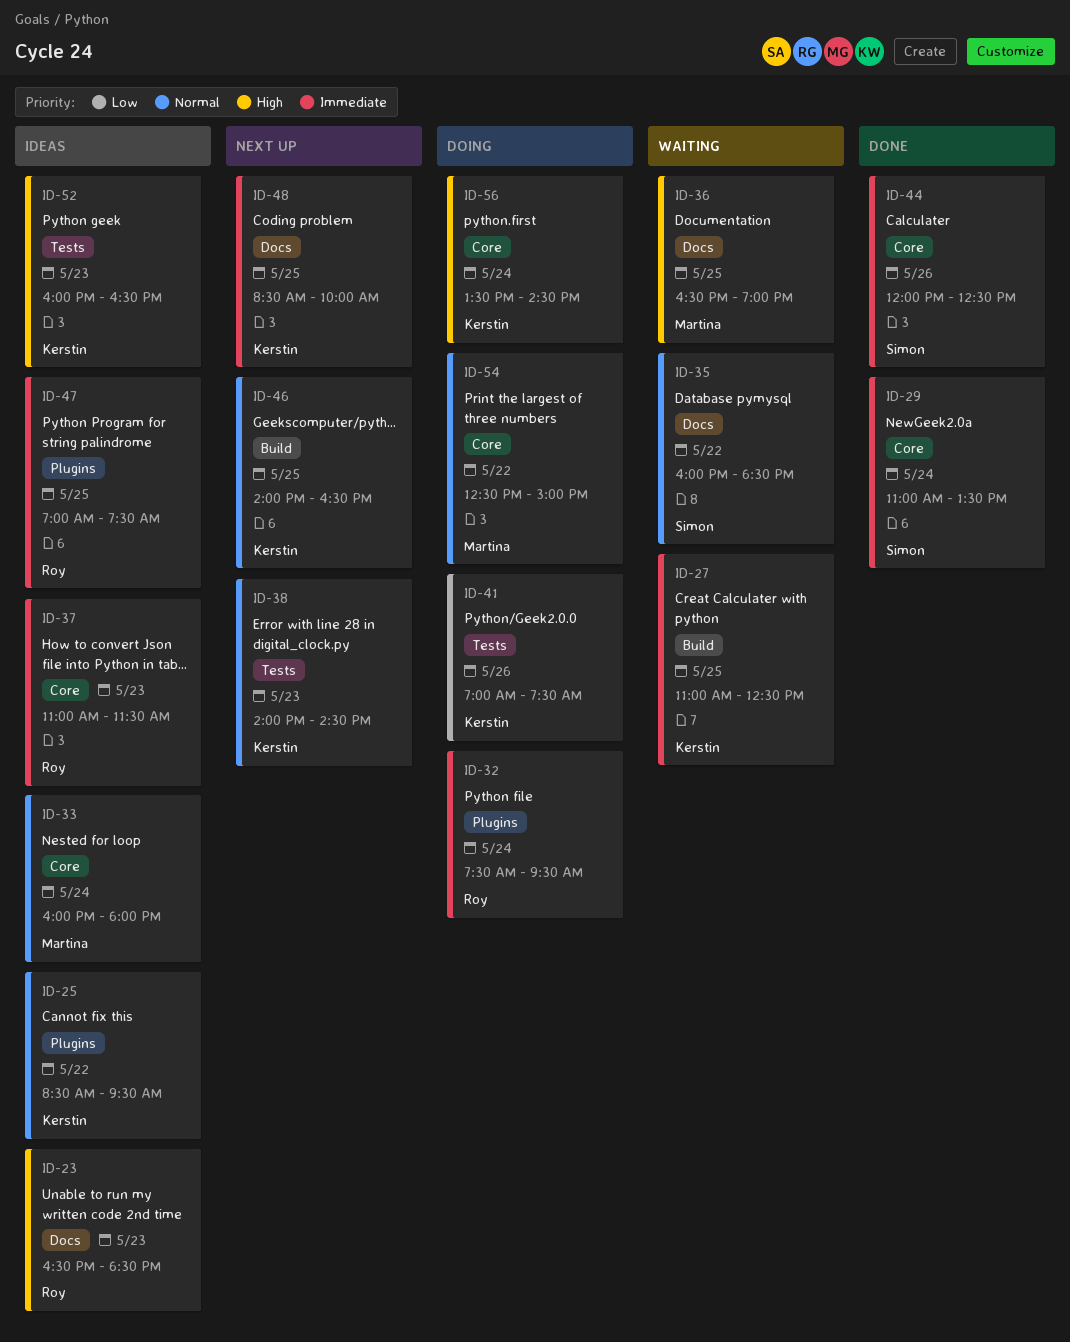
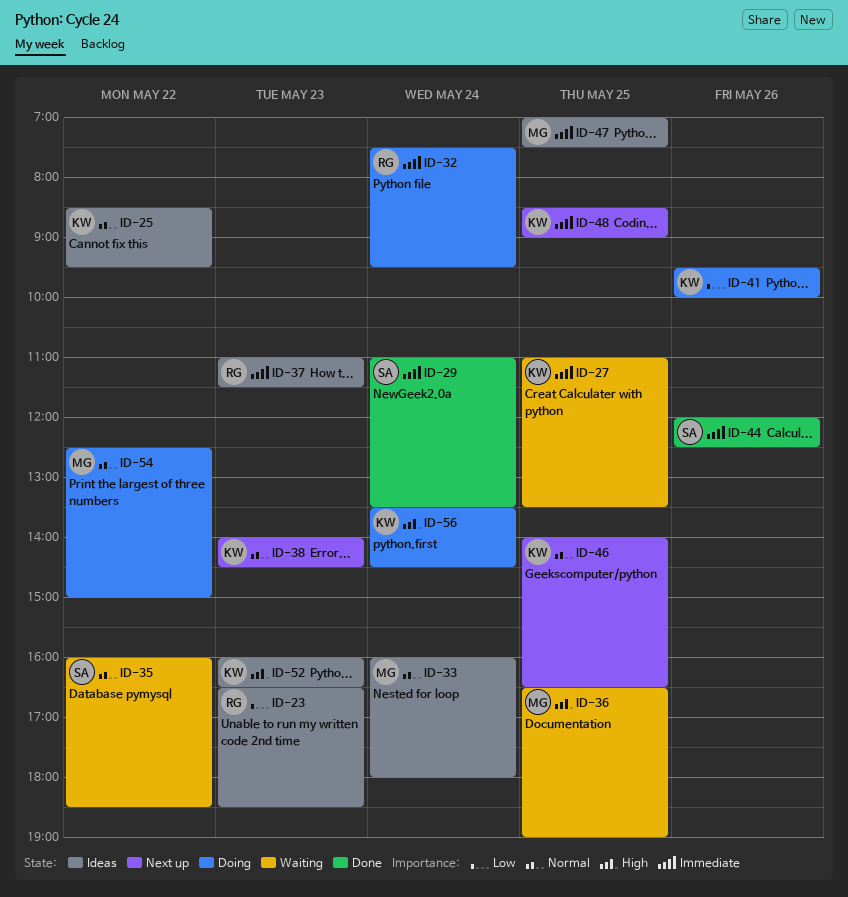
ID-23, priority: High -> Low
ID-27, ends: 12:30 -> 13:30
ID-41, begins: 07:00 -> 09:30
ID-41, ends: 07:30 -> 10:00
ID-47, owner: Roy -> Martina
ID-48, ends: 10:00 -> 09:00

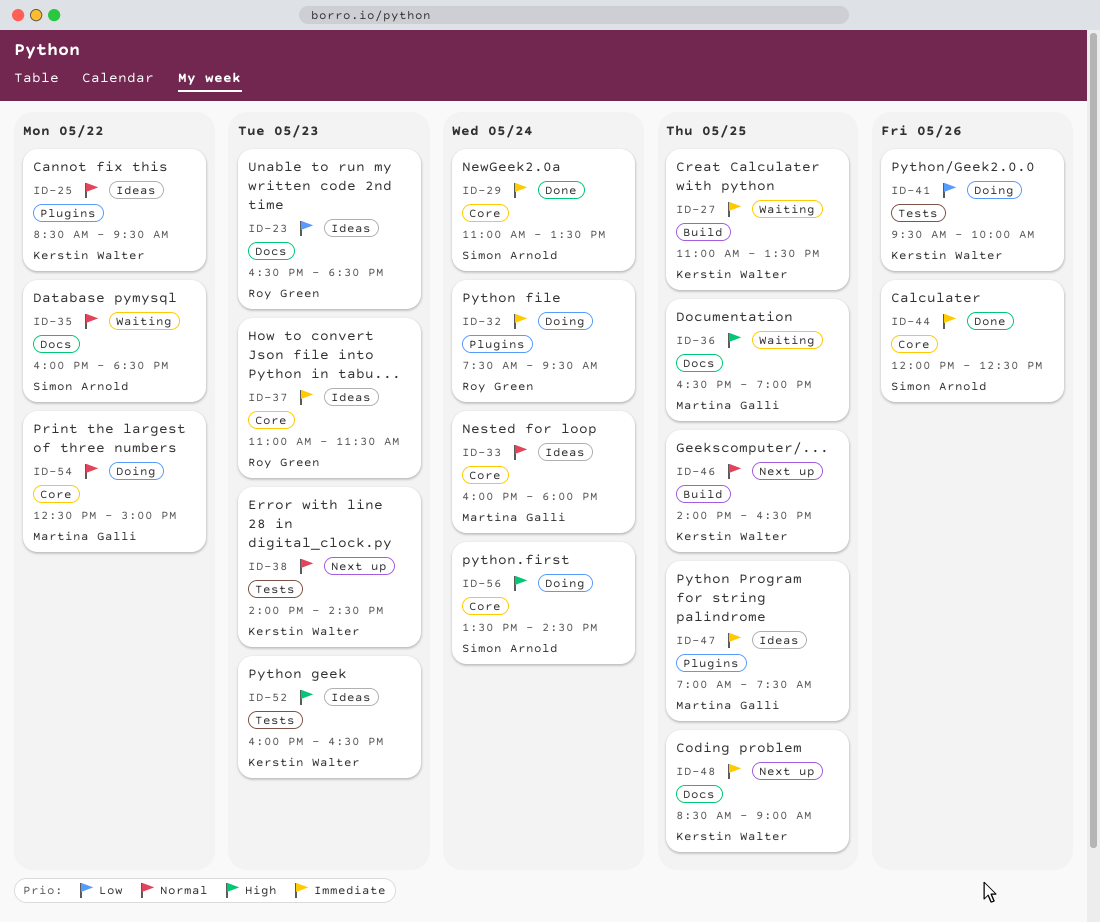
ID-56, owner: Kerstin Walter -> Simon Arnold

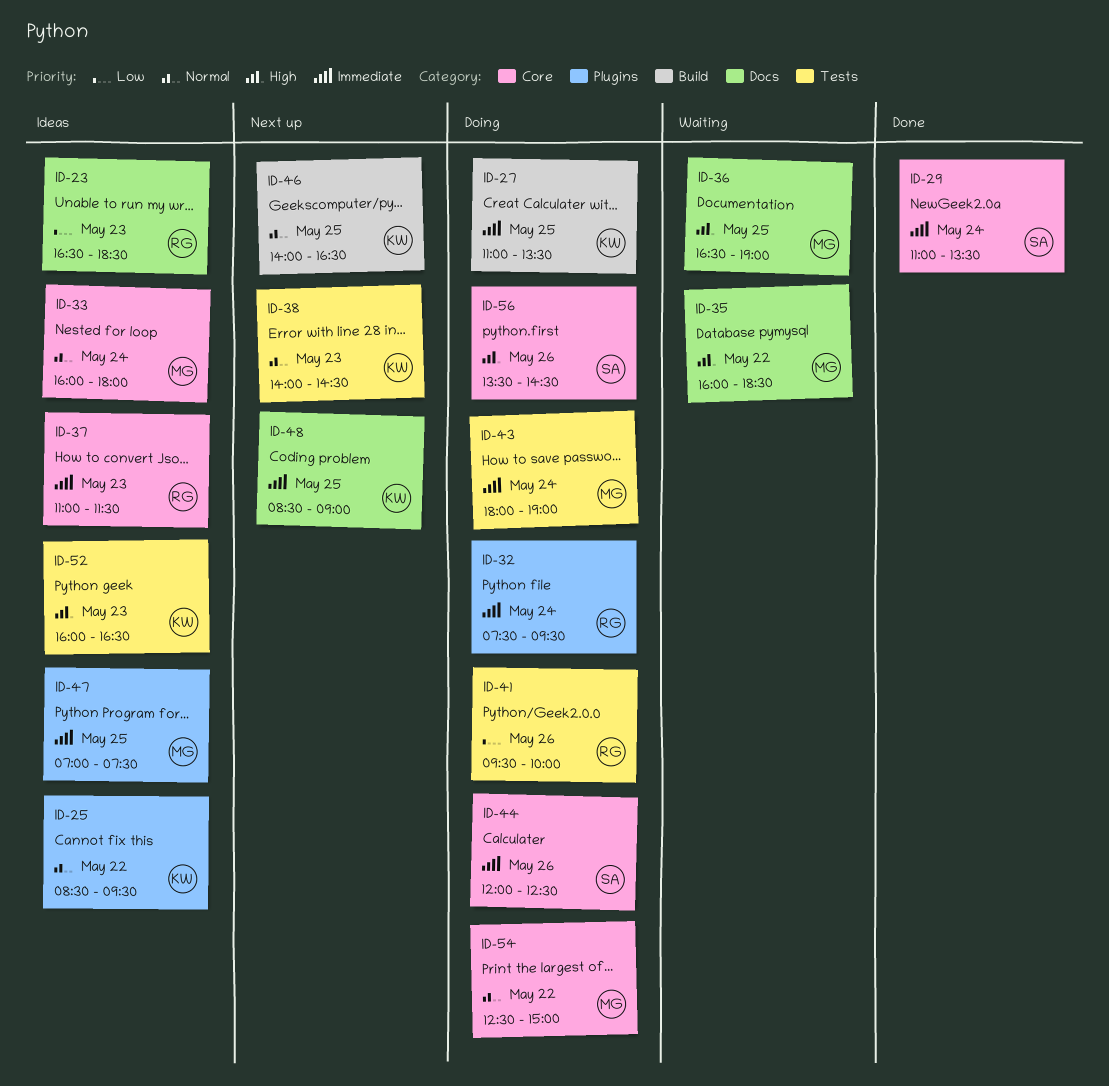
ID-27, status: Waiting -> Doing
ID-35, owner: Simon Arnold -> Martina Galli
ID-35, priority: Normal -> High
ID-41, owner: Kerstin Walter -> Roy Green
ID-43: none -> present
ID-44, status: Done -> Doing
ID-56, day: May 24 -> May 26

